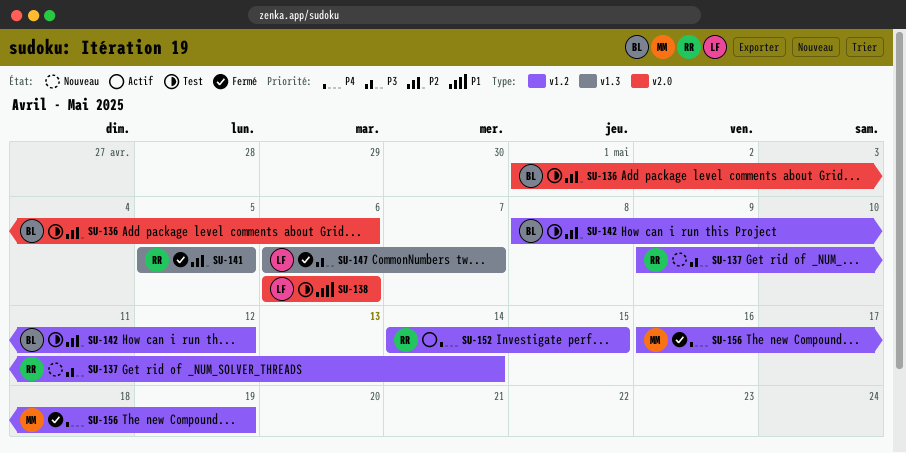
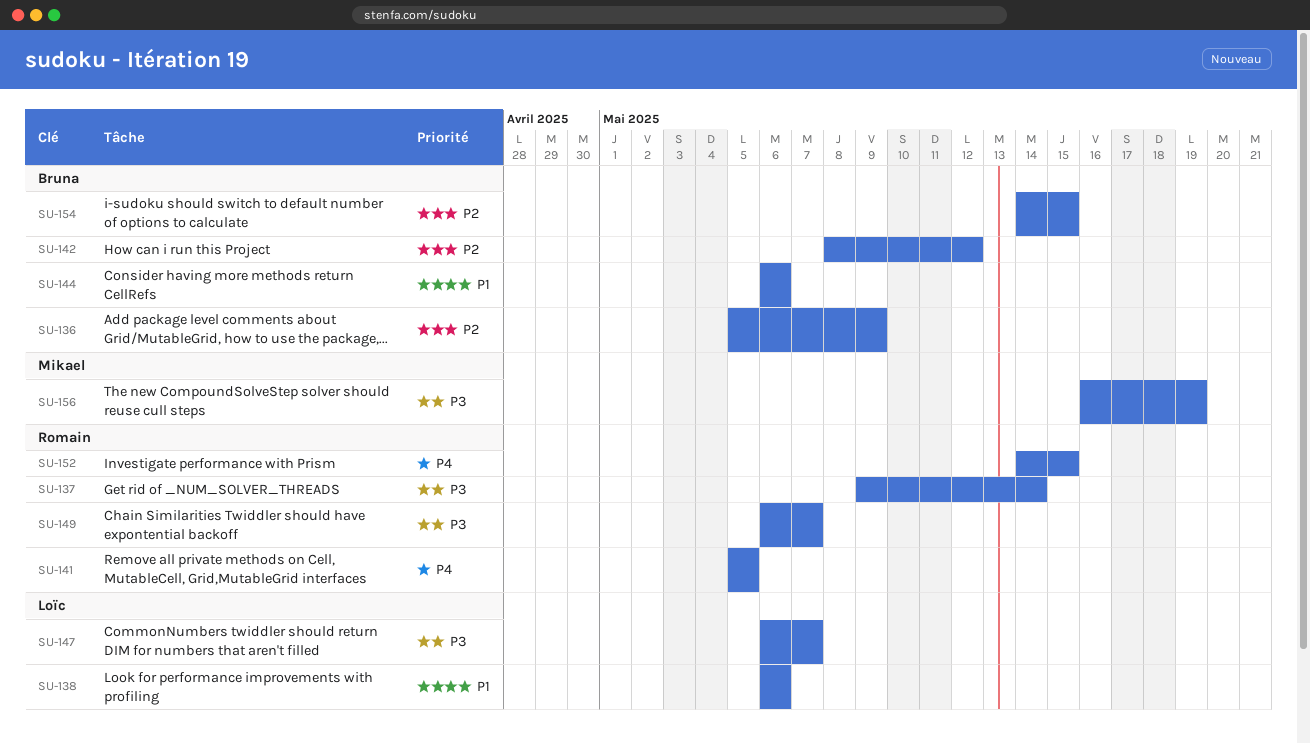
SU-136, start: May 1 -> May 5
SU-136, due: May 6 -> May 9
SU-141, priority: P2 -> P4
SU-144: none -> present
SU-149: none -> present
SU-154: none -> present
SU-156, priority: P4 -> P3

